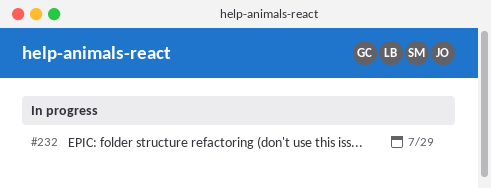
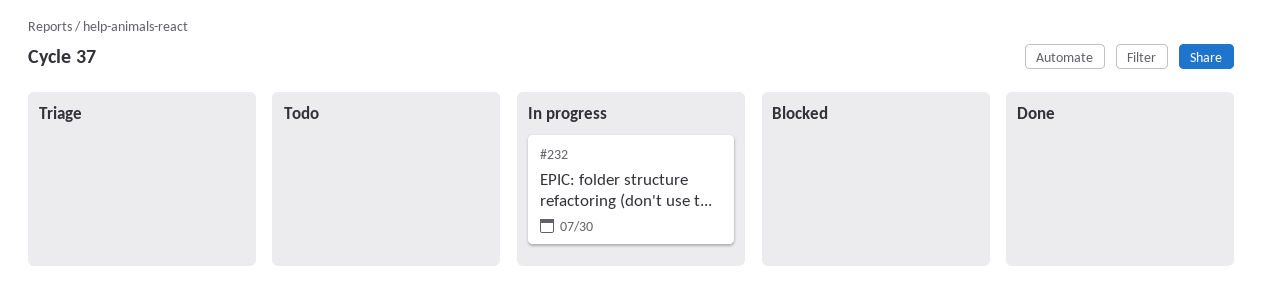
#232, due: Jul 29 -> Jul 30

